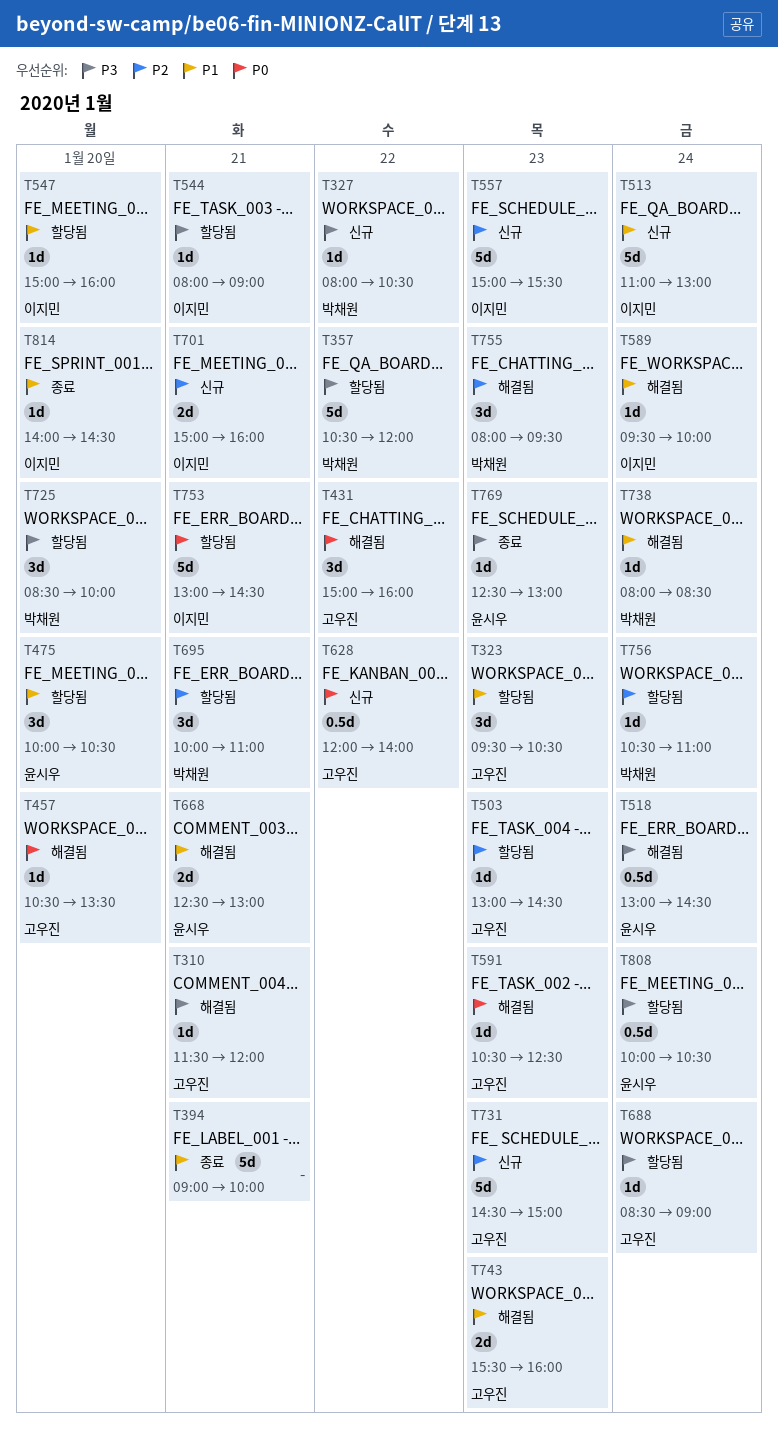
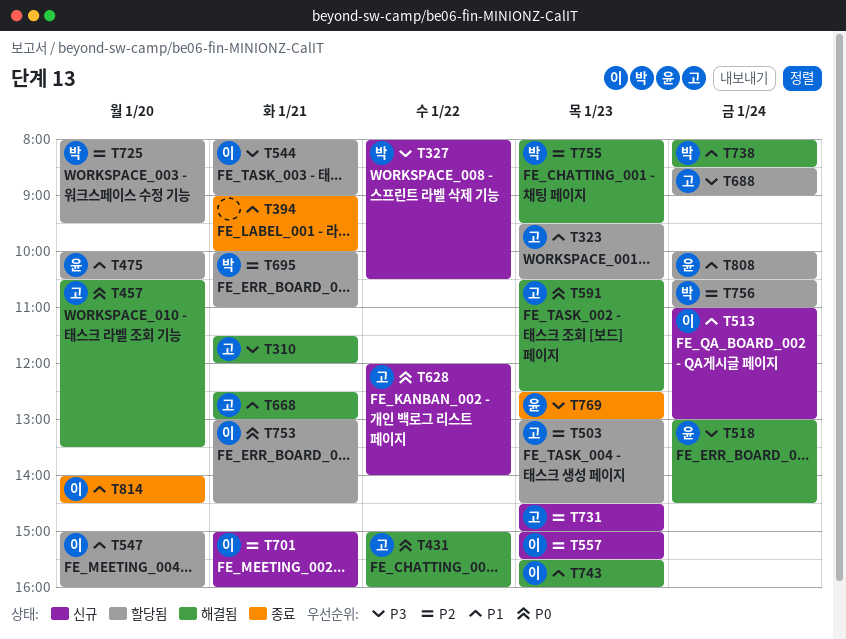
T357: present -> none
T589: present -> none
T668, owner: 윤시우 -> 고우진
T725, priority: P3 -> P2
T725, begins: 08:30 -> 08:00
T725, ends: 10:00 -> 09:30
T743, owner: 고우진 -> 이지민
T808, priority: P3 -> P1

